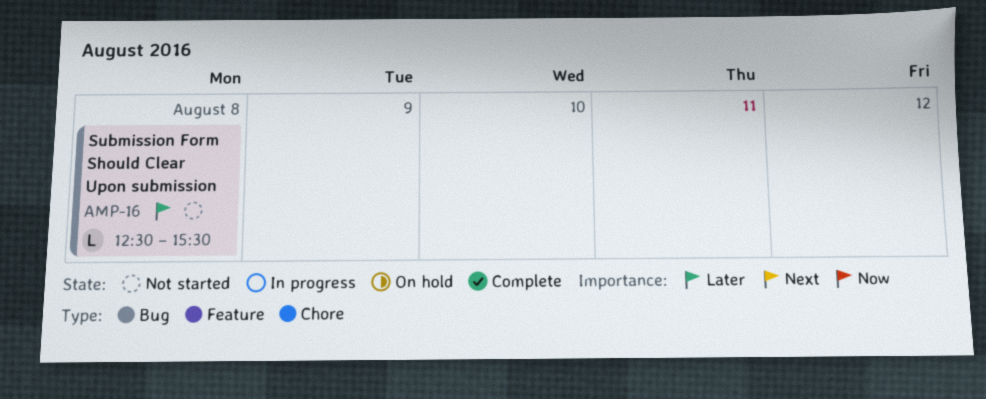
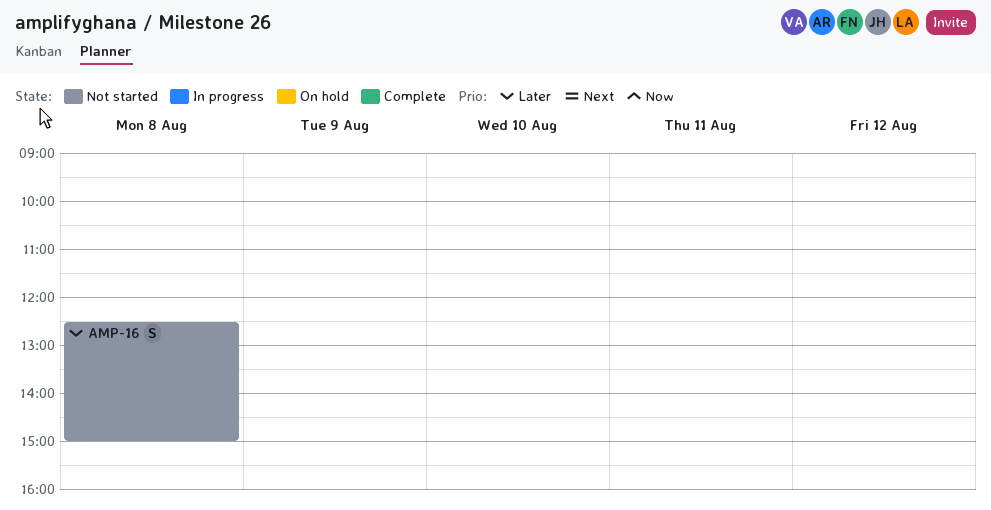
AMP-16, estimate: L -> S
AMP-16, ends: 15:30 -> 15:00

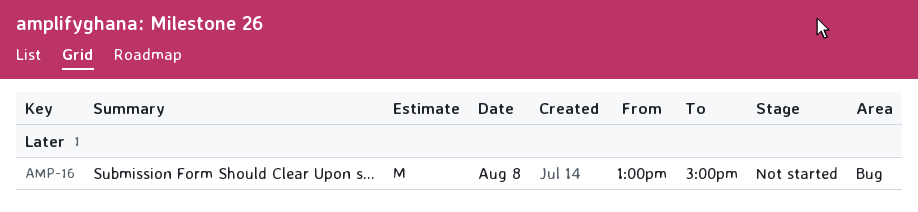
AMP-16, estimate: S -> M
AMP-16, begins: 12:30 -> 13:00

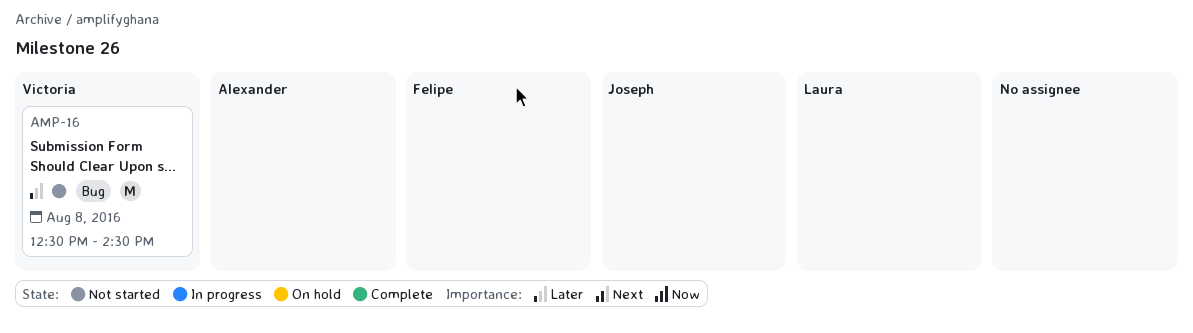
AMP-16, begins: 13:00 -> 12:30
AMP-16, ends: 15:00 -> 14:30

